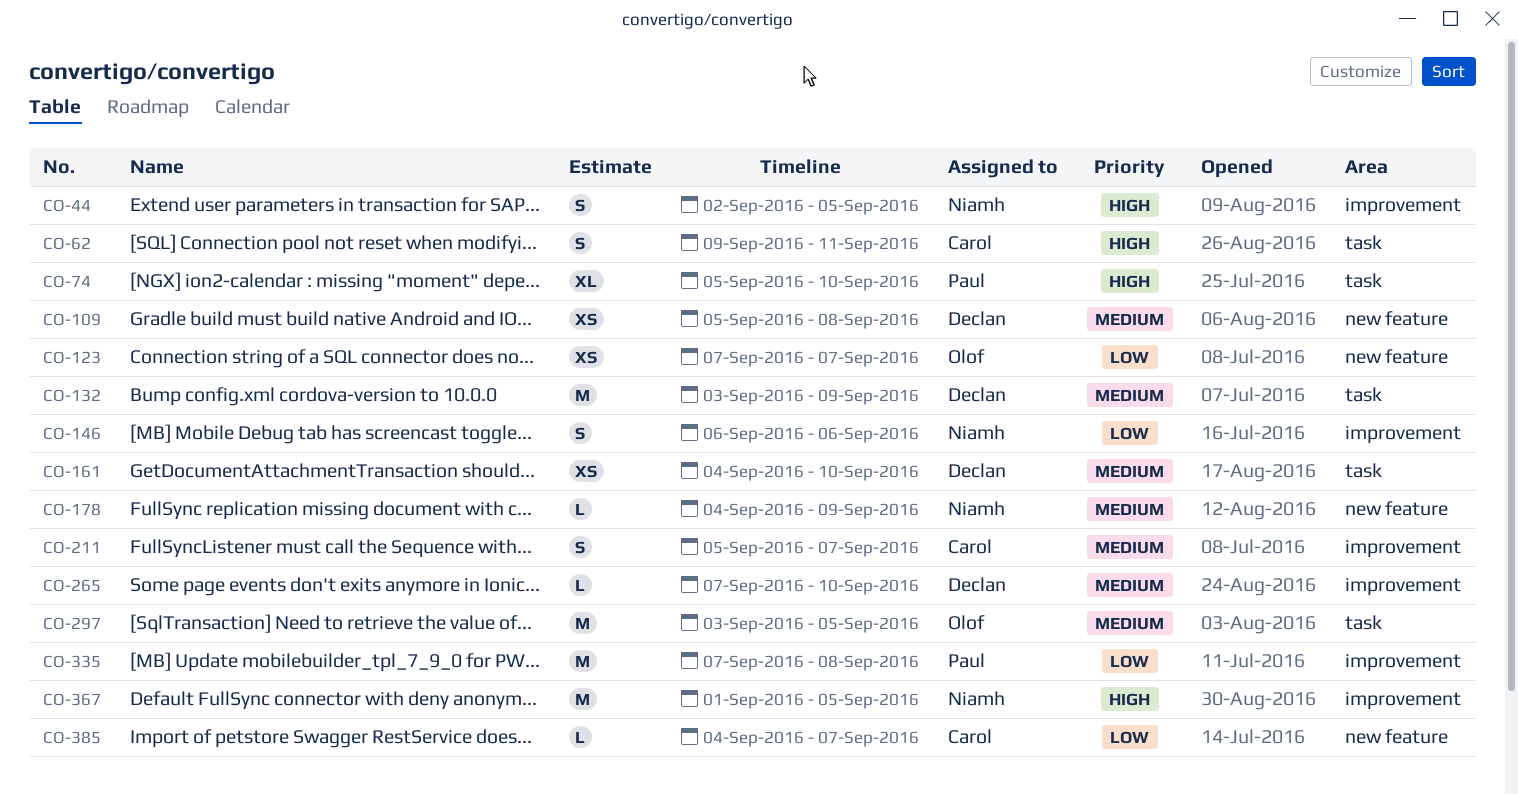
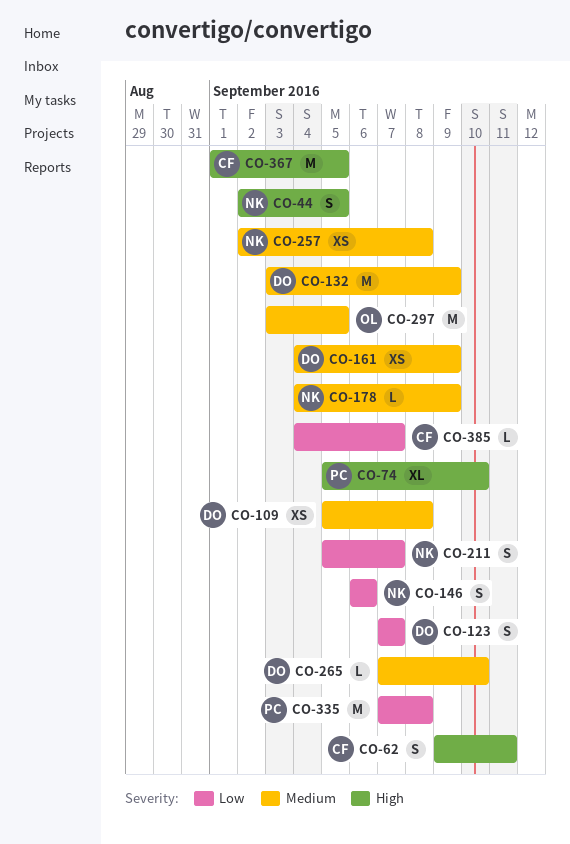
CO-123, owner: Olof -> Declan
CO-123, estimate: XS -> S
CO-161, due: Sep 10 -> Sep 9
CO-211, owner: Carol -> Niamh
CO-211, priority: Medium -> Low
CO-257: none -> present
CO-367, owner: Niamh -> Carol

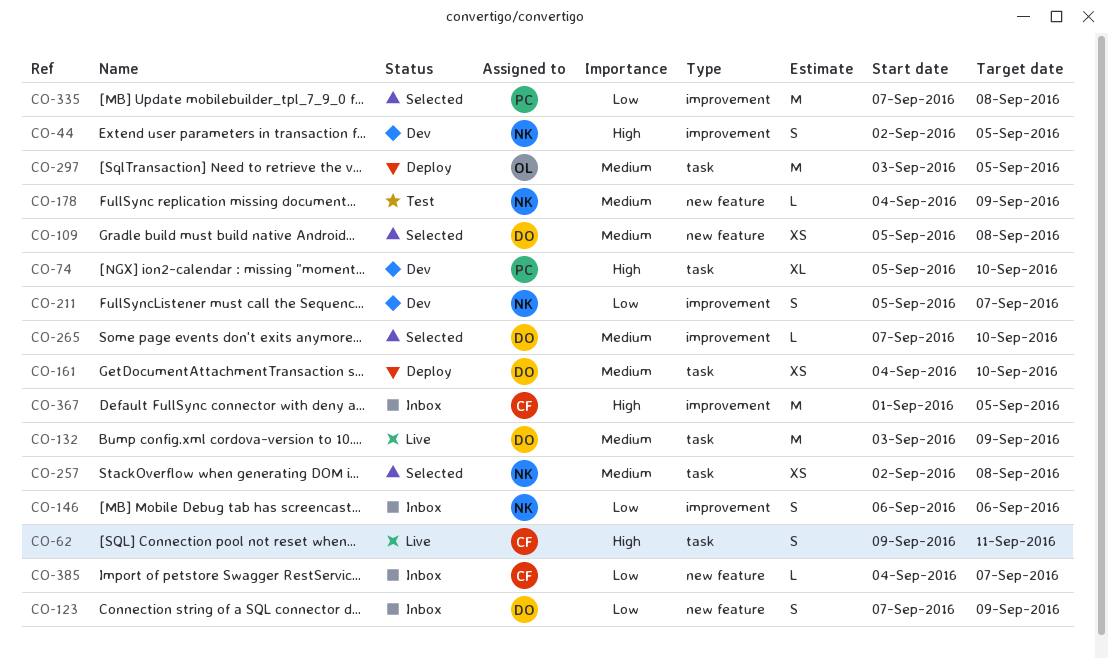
CO-123, due: Sep 7 -> Sep 9
CO-161, due: Sep 9 -> Sep 10

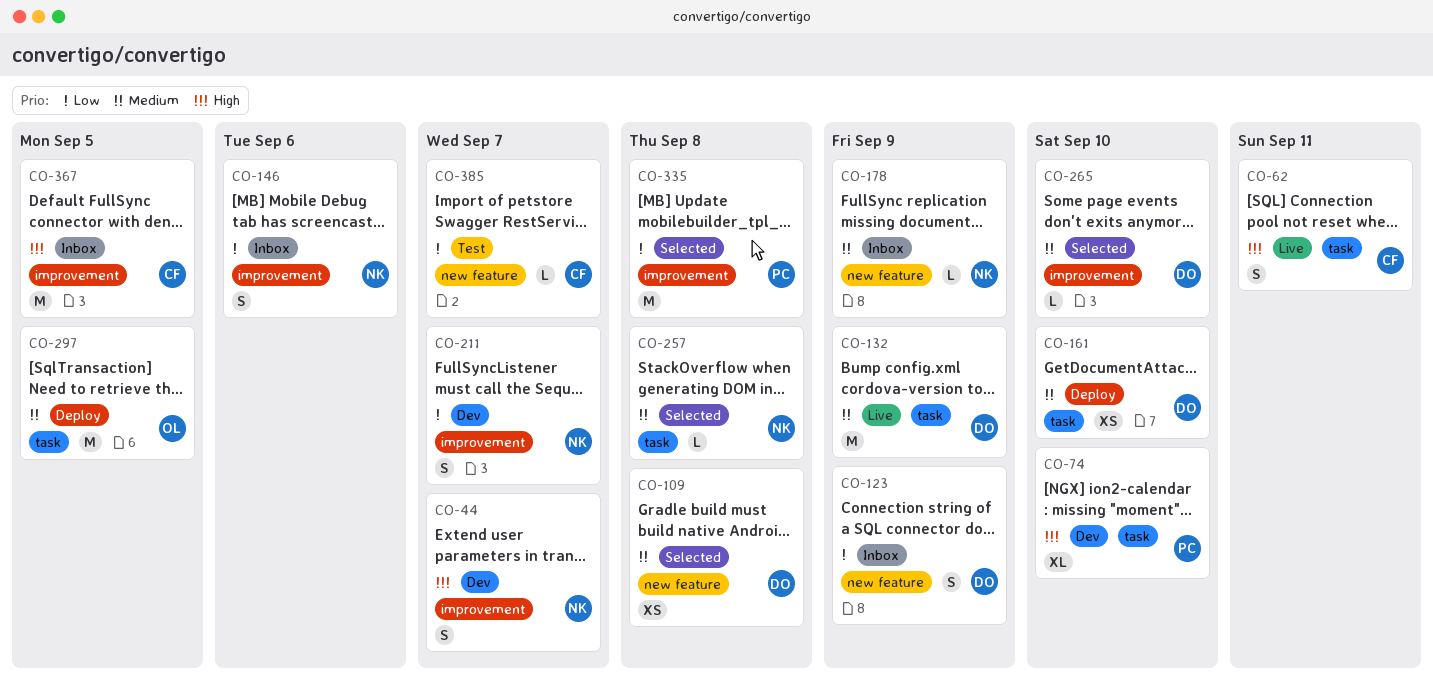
CO-44, due: Sep 5 -> Sep 7
CO-178, status: Test -> Inbox
CO-257, estimate: XS -> L
CO-385, status: Inbox -> Test

